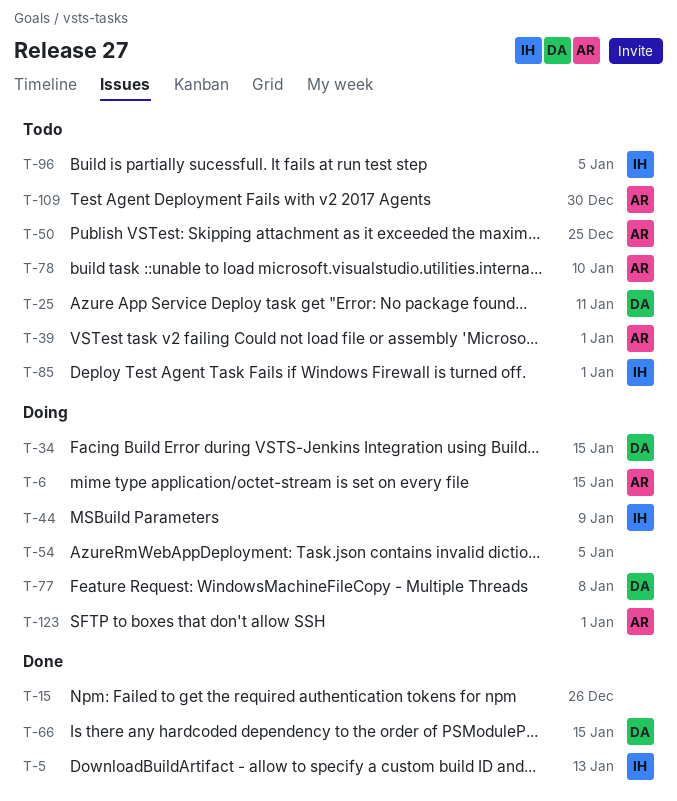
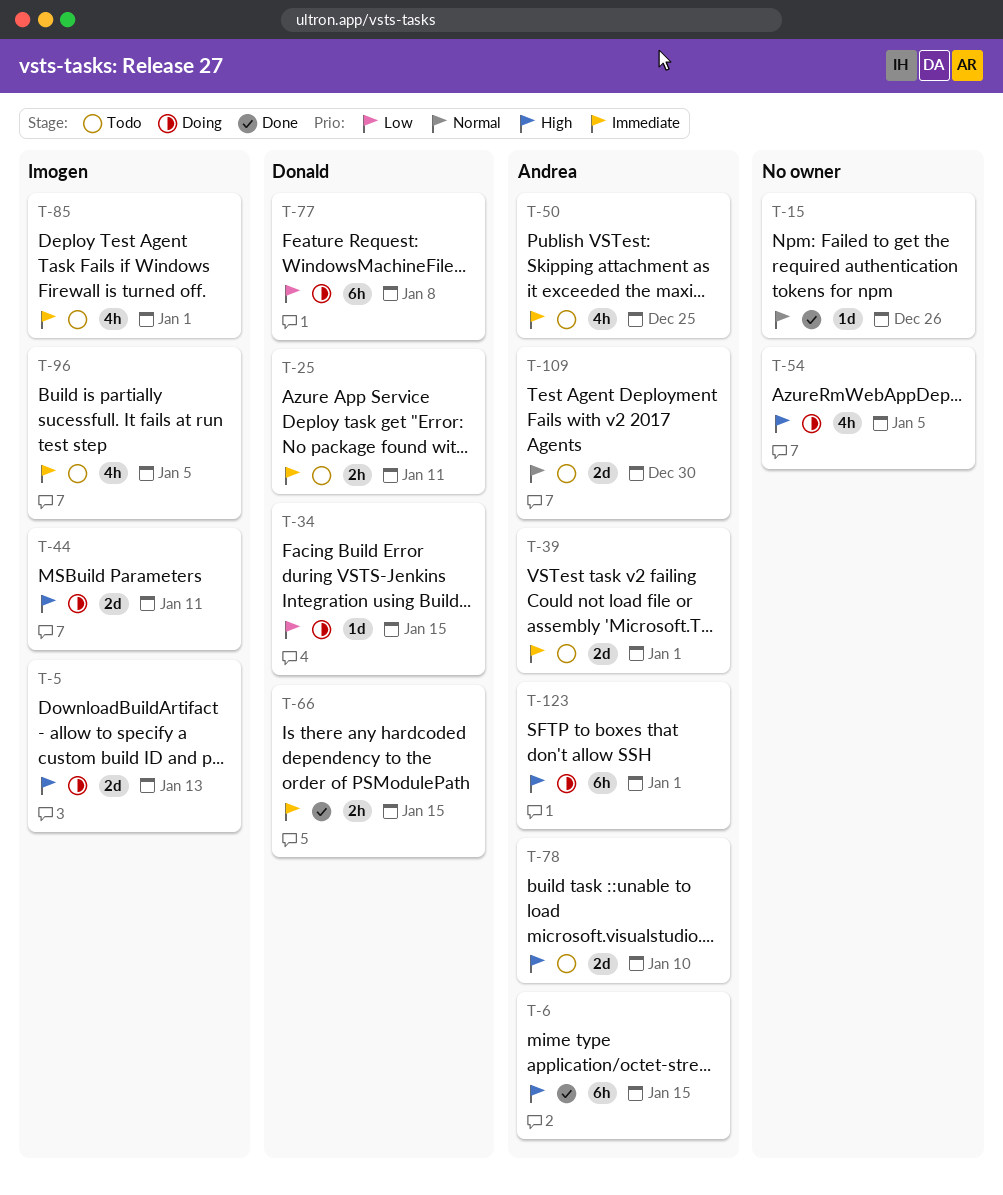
T-5, status: Done -> Doing
T-6, status: Doing -> Done
T-44, due: Jan 9 -> Jan 11

